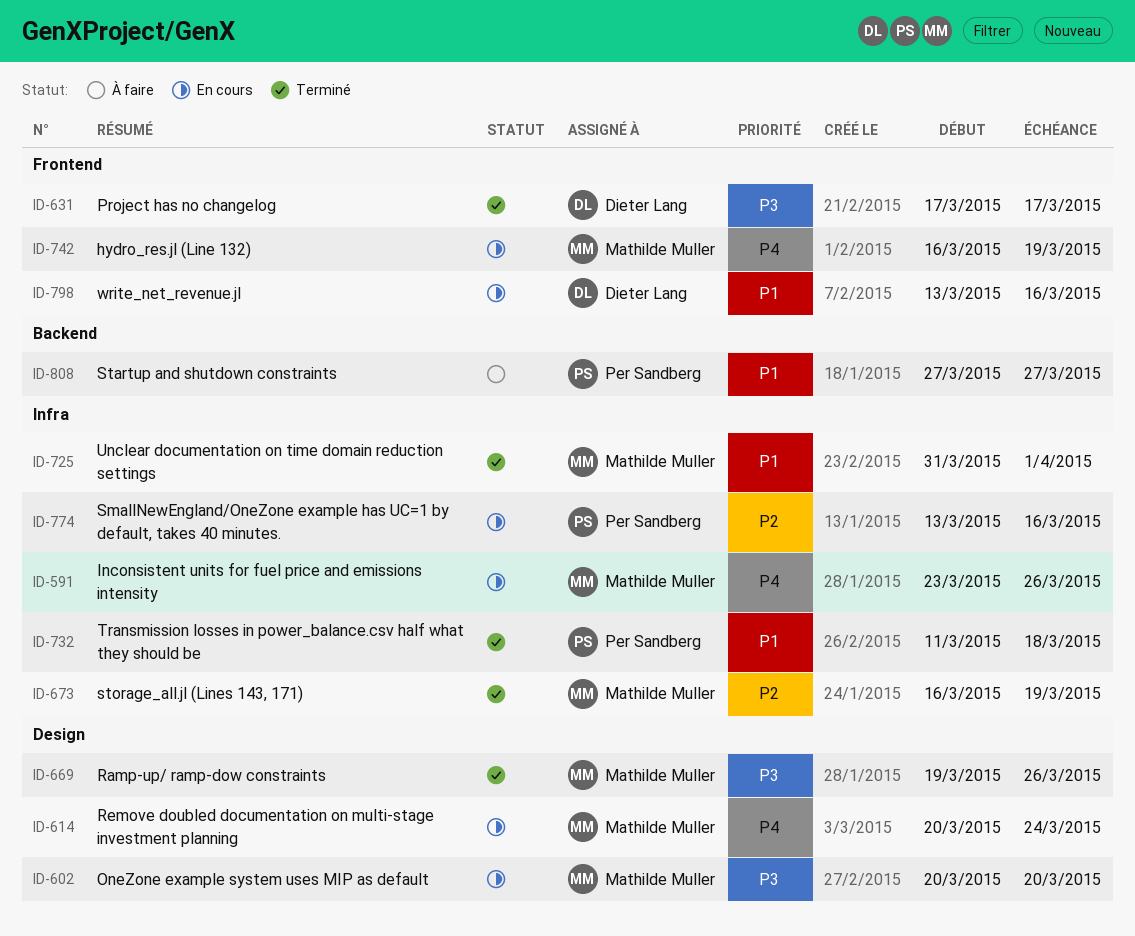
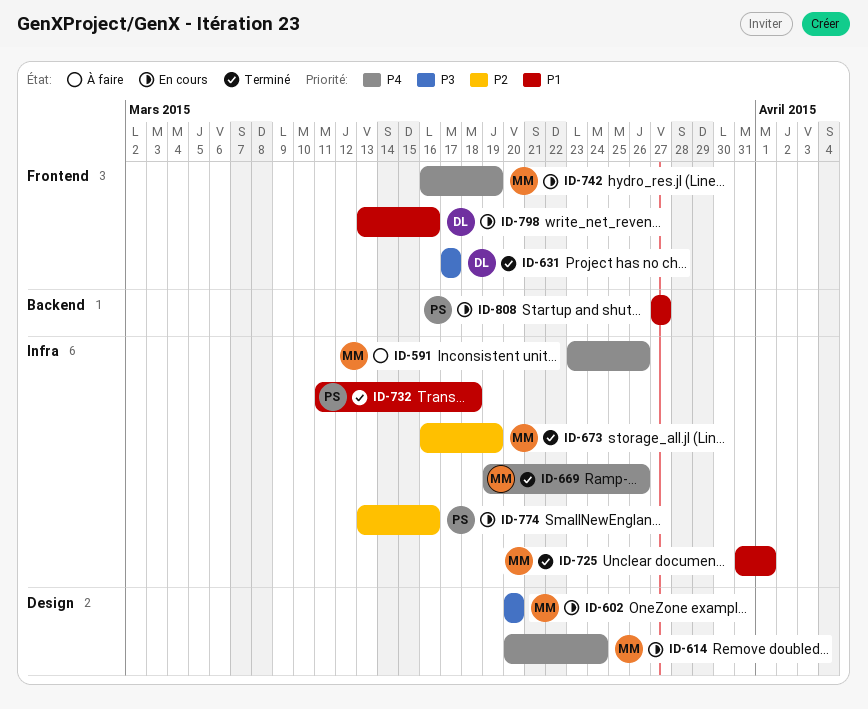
ID-591, status: En cours -> À faire
ID-669, priority: P3 -> P4
ID-669, label: Design -> Infra
ID-808, status: À faire -> En cours

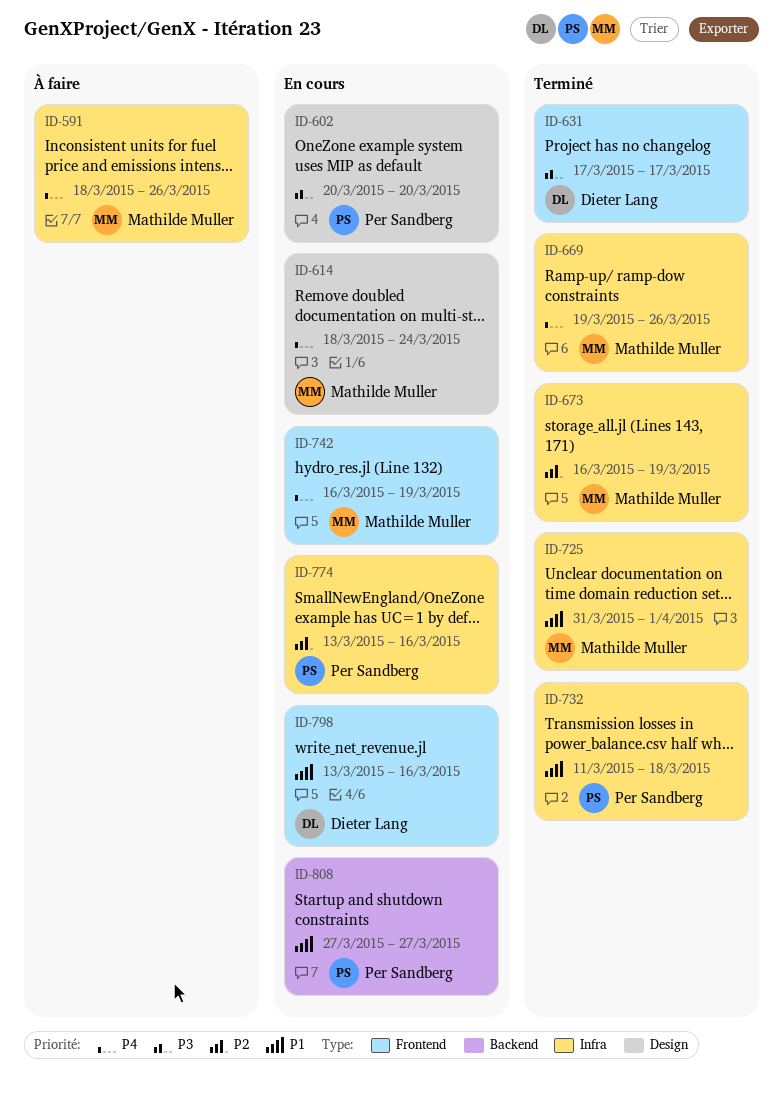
ID-591, start: Mar 23 -> Mar 18
ID-602, owner: Mathilde Muller -> Per Sandberg
ID-614, start: Mar 20 -> Mar 18

